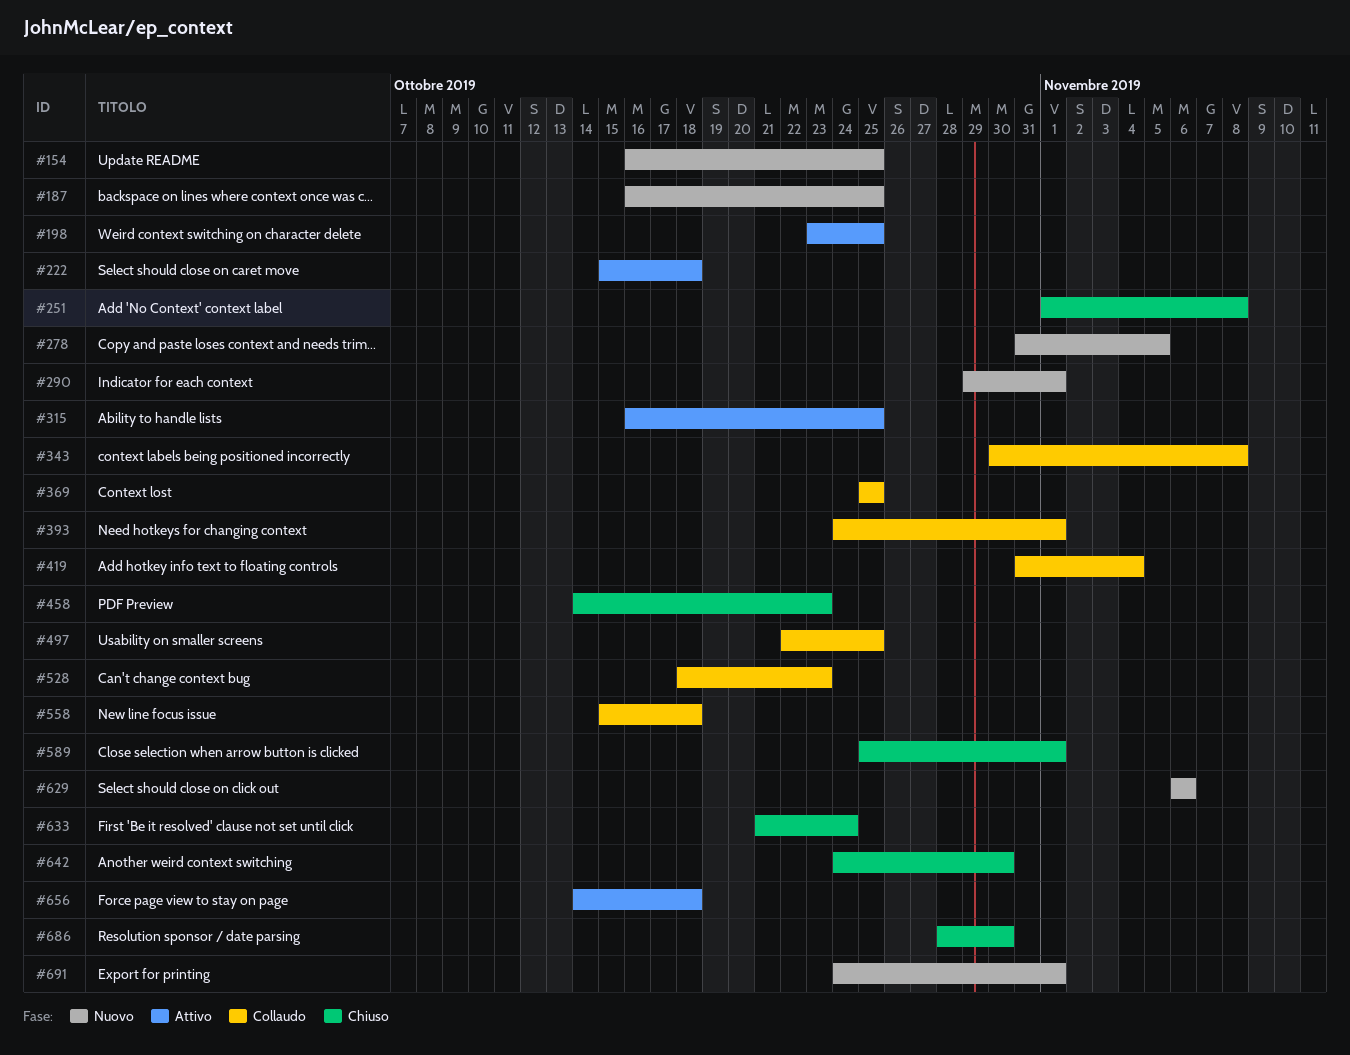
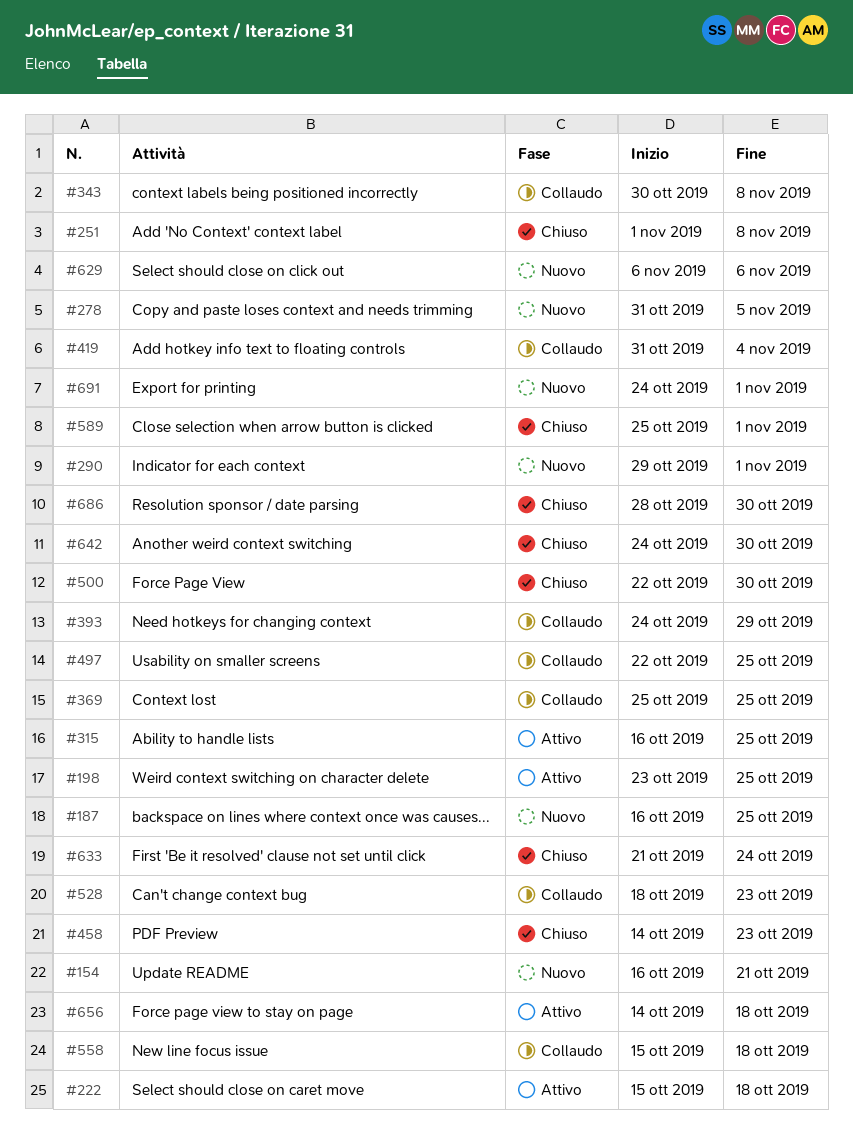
#154, due: Oct 25 -> Oct 21
#393, due: Nov 1 -> Oct 29
#500: none -> present

